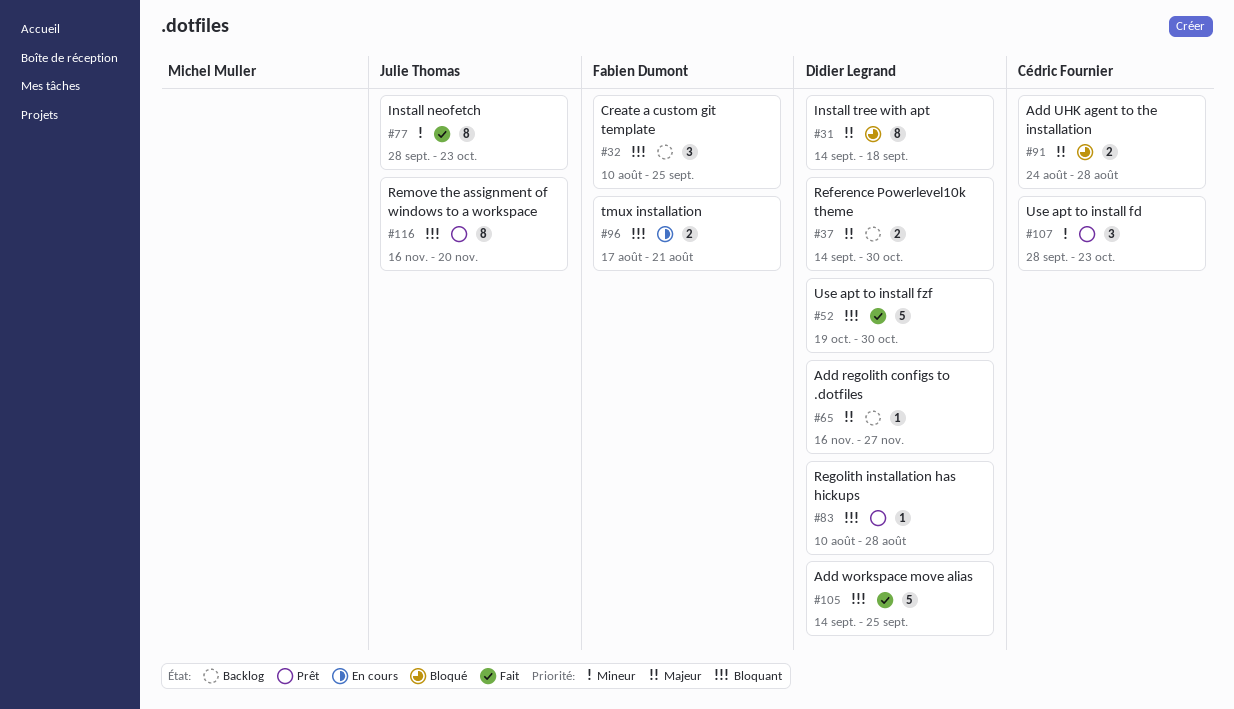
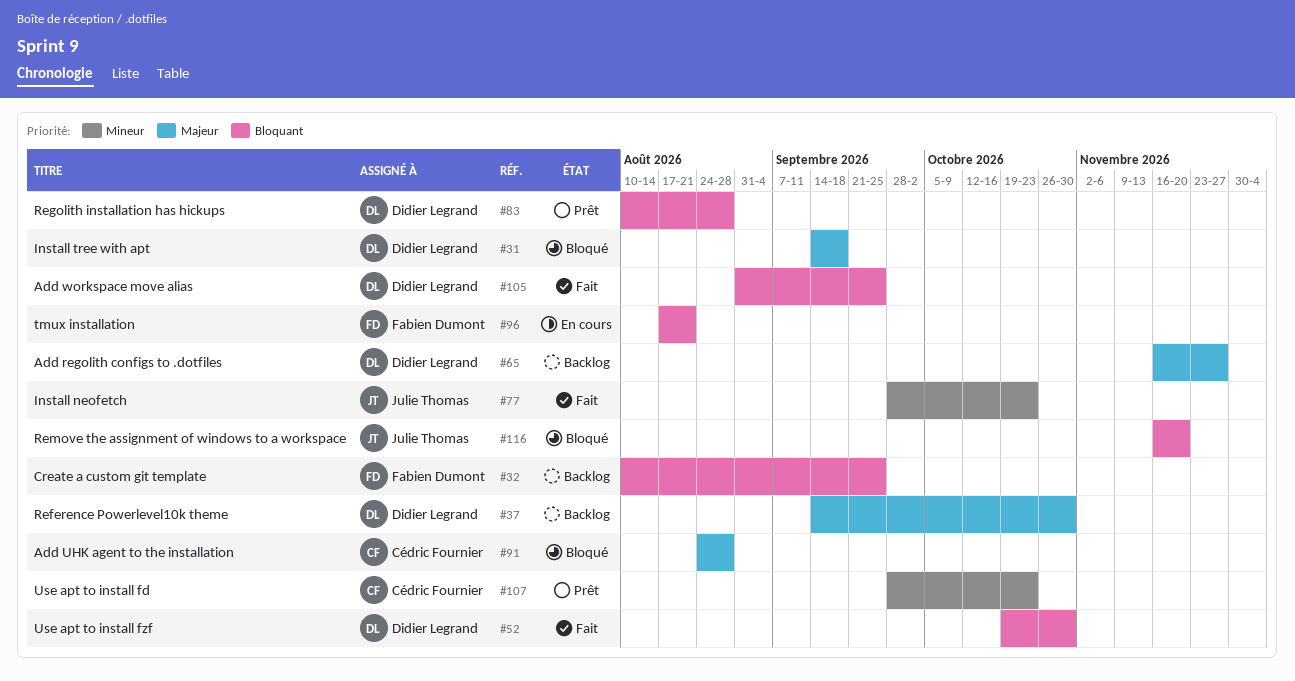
#105, start: Sep 14 -> Aug 31
#116, status: Prêt -> Bloqué

